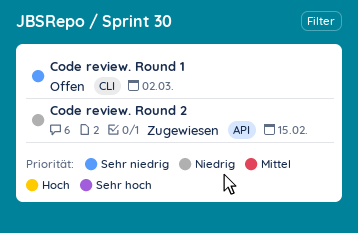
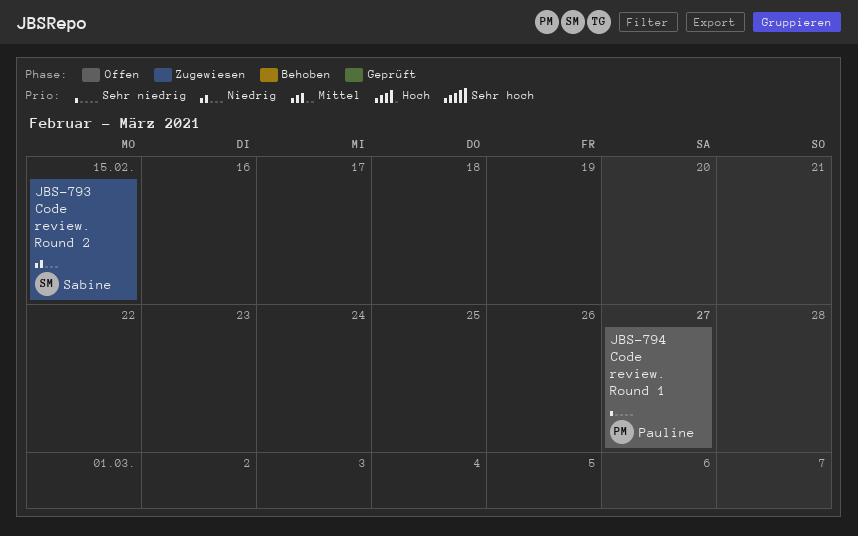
Code review. Round 1, due: Mar 2 -> Feb 27

